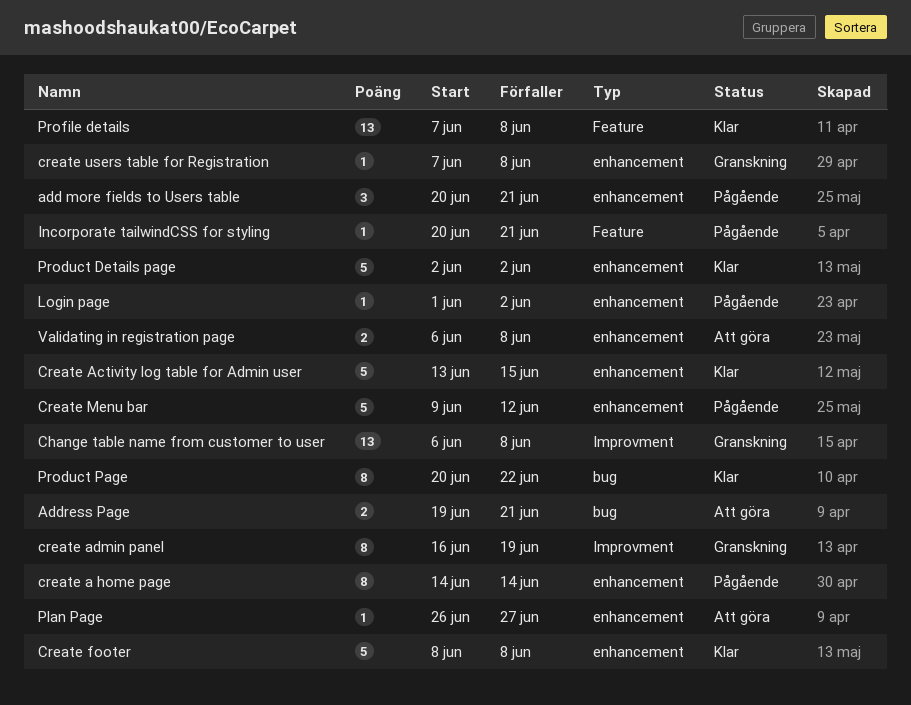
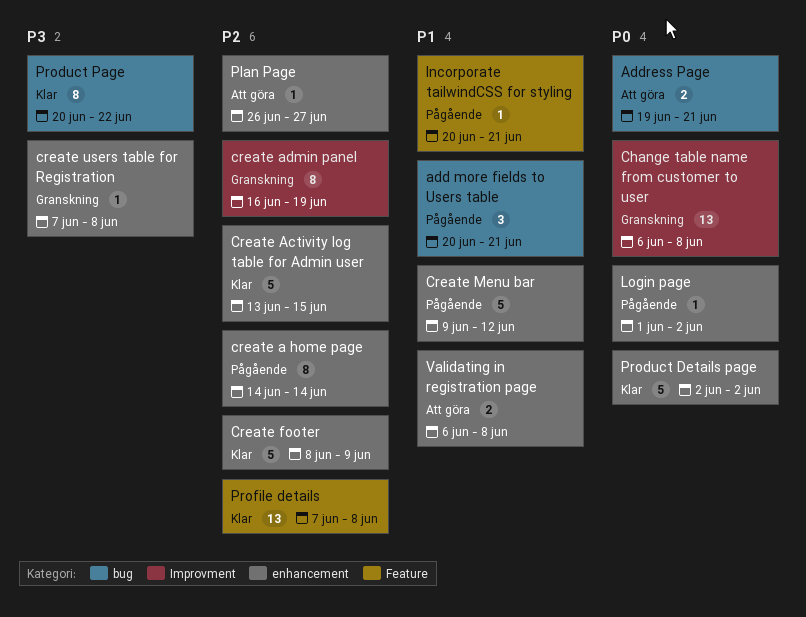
add more fields to Users table, label: enhancement -> bug
Create footer, due: Jun 8 -> Jun 9

